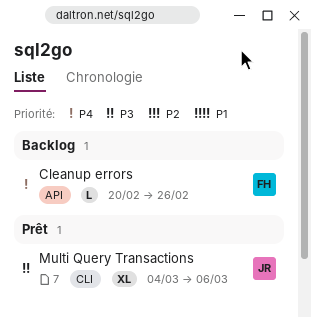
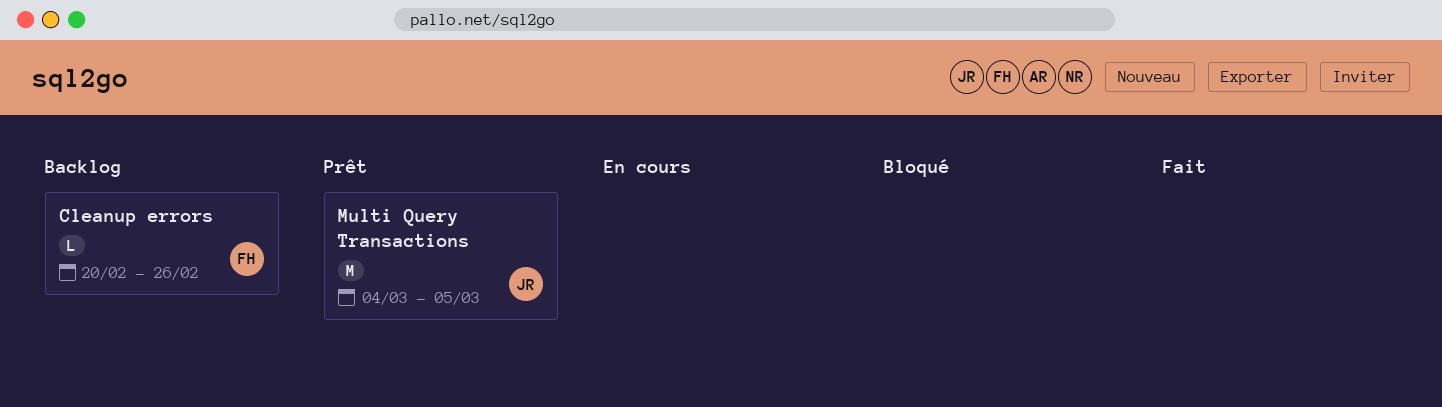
Multi Query Transactions, estimate: XL -> M
Multi Query Transactions, due: Mar 6 -> Mar 5

